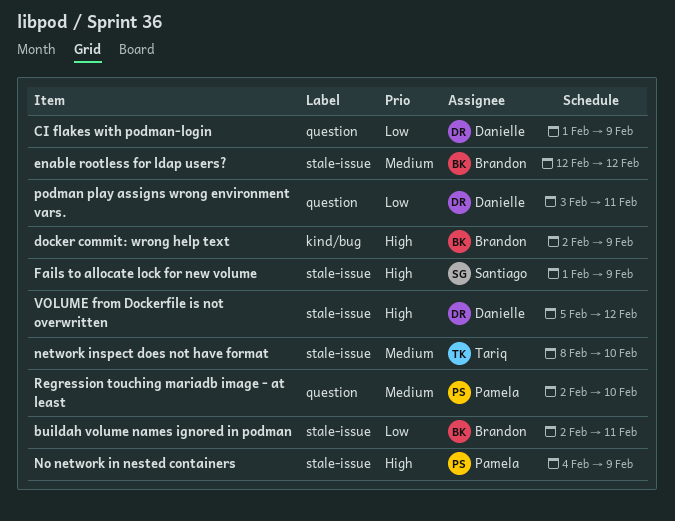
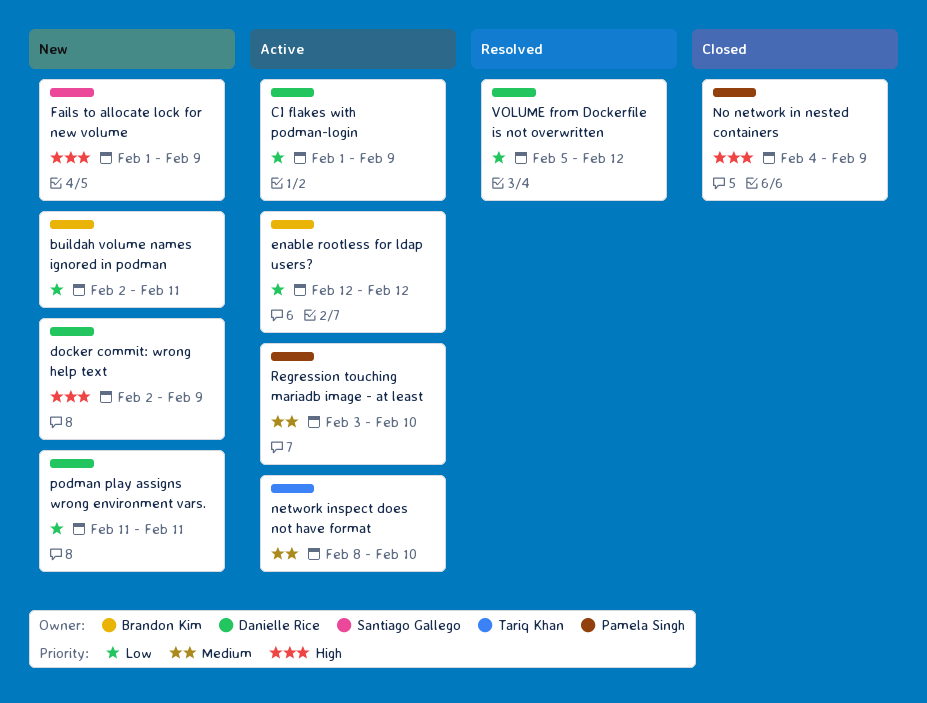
docker commit: wrong help text, owner: Brandon Kim -> Danielle Rice
enable rootless for ldap users?, priority: Medium -> Low
podman play assigns wrong environment vars., start: Feb 3 -> Feb 11
Regression touching mariadb image - at least, start: Feb 2 -> Feb 3
VOLUME from Dockerfile is not overwritten, priority: High -> Low

